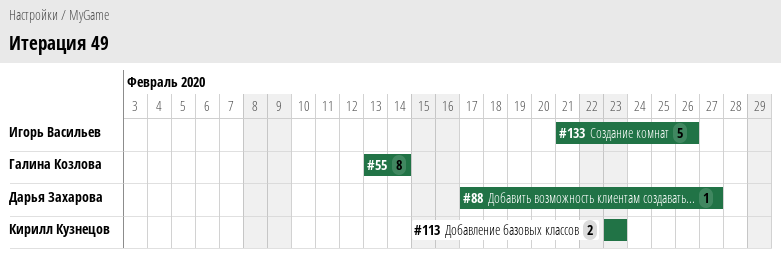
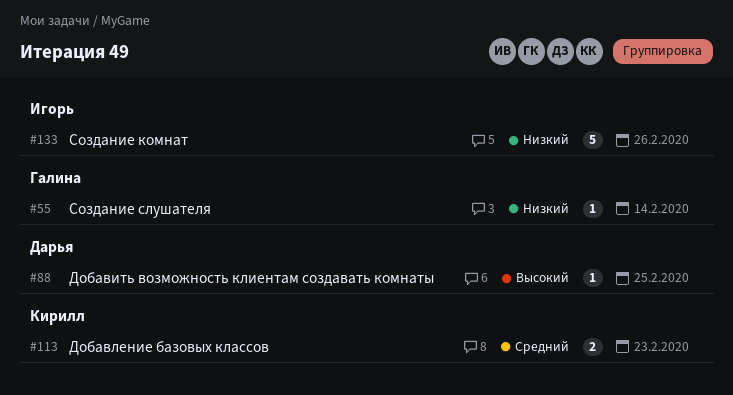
#55, estimate: 8 -> 1
#88, due: Feb 27 -> Feb 25

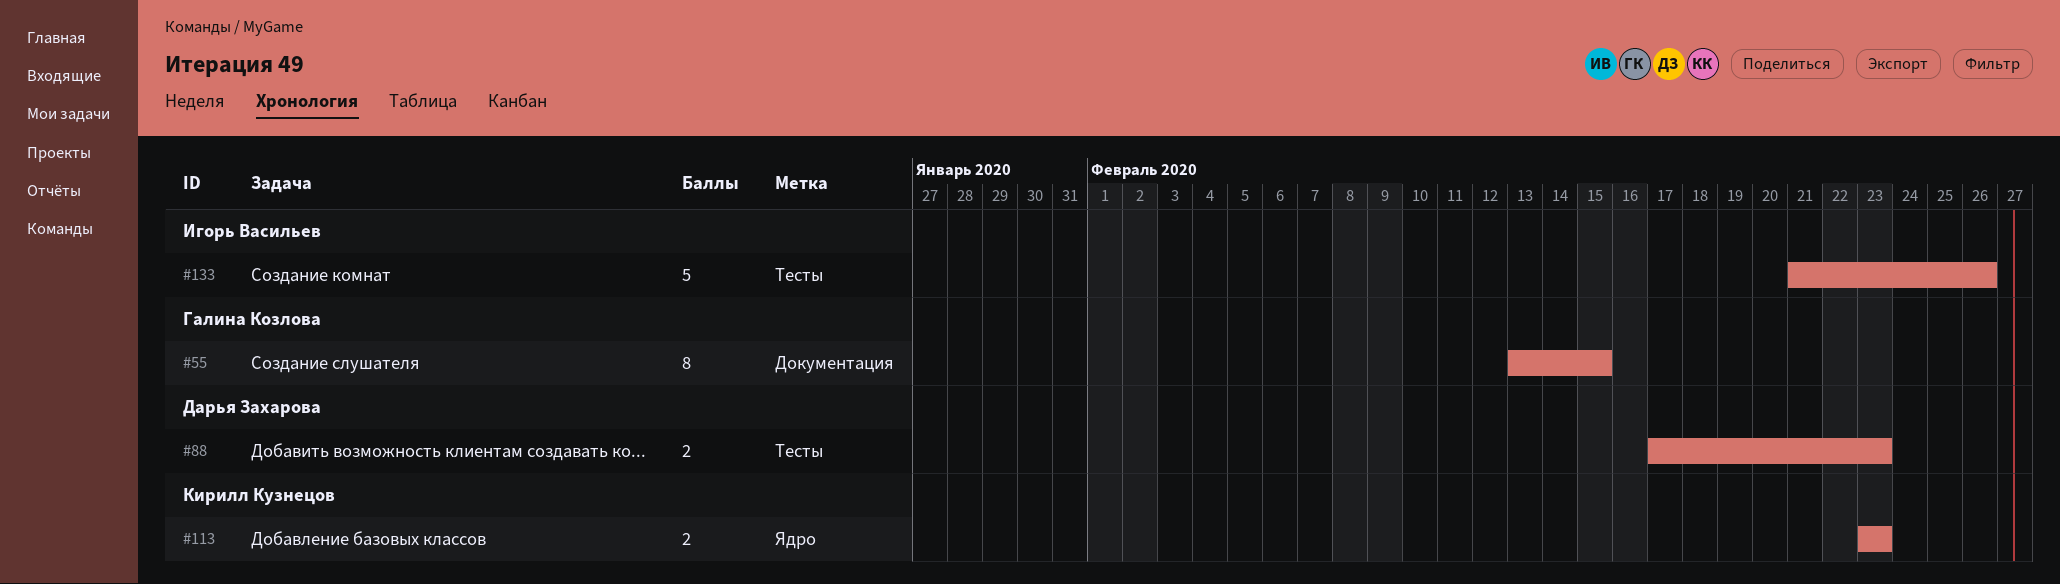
#55, estimate: 1 -> 8
#55, due: Feb 14 -> Feb 15
#88, estimate: 1 -> 2
#88, due: Feb 25 -> Feb 23

